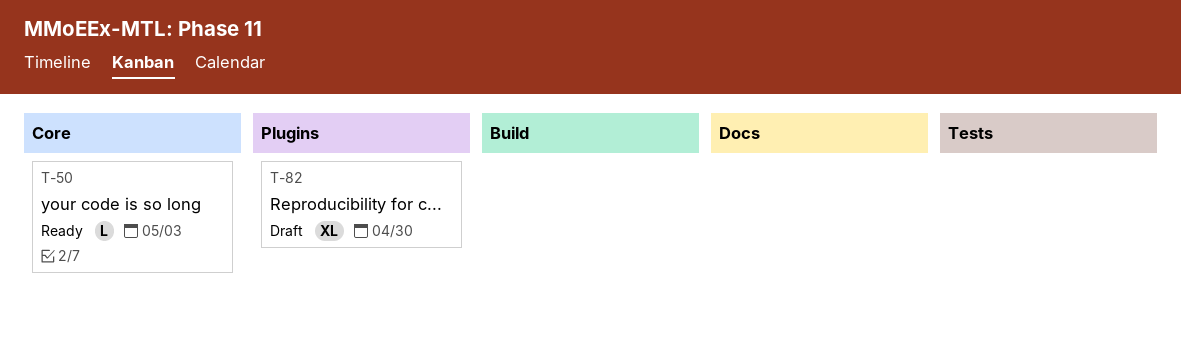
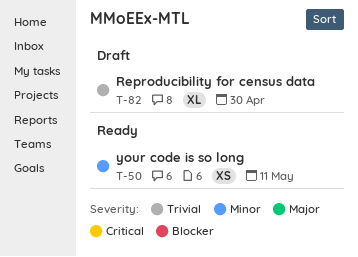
T-50, estimate: L -> XS
T-50, due: May 3 -> May 11

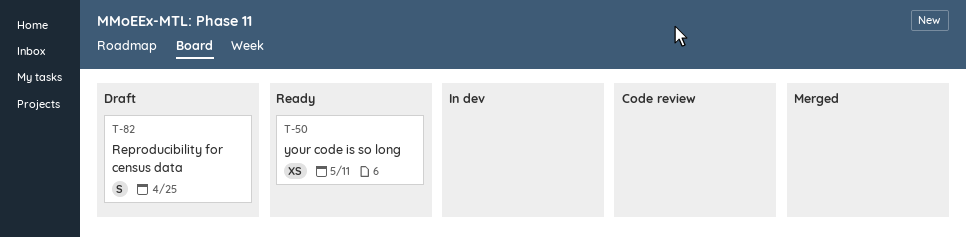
T-82, estimate: XL -> S
T-82, due: Apr 30 -> Apr 25

